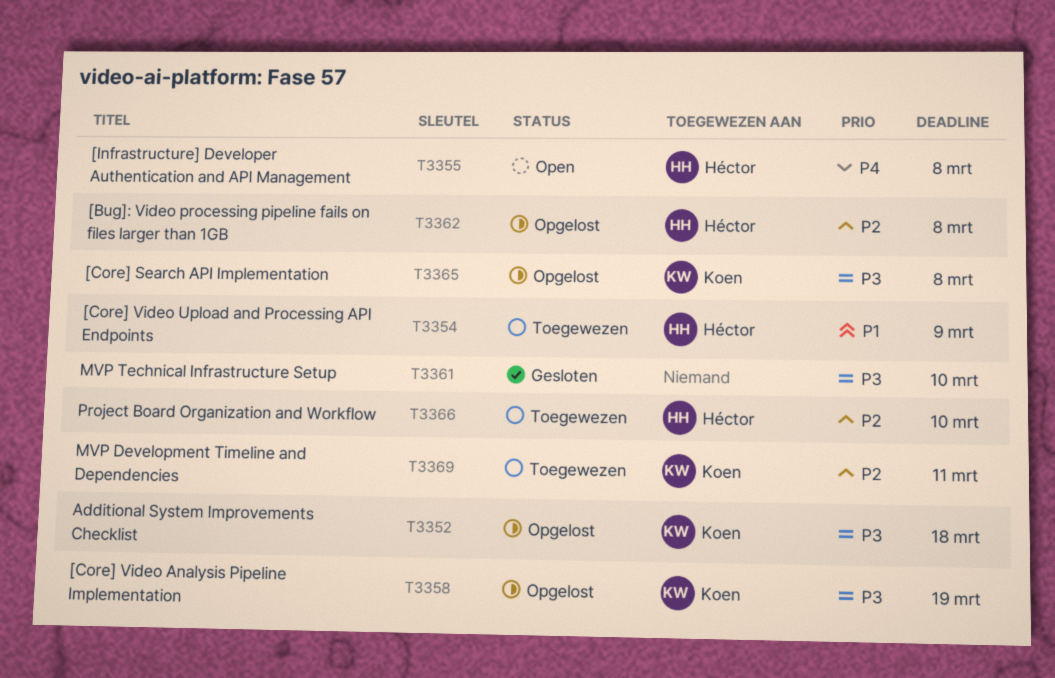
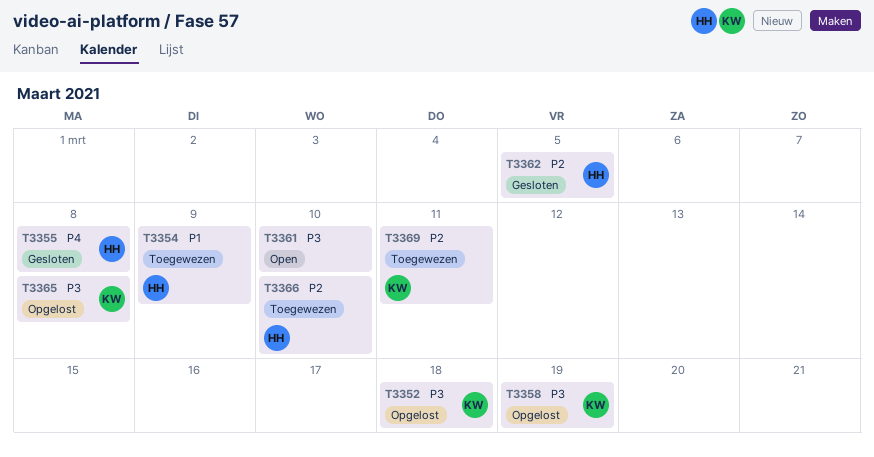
T3355, status: Open -> Gesloten
T3361, status: Gesloten -> Open
T3362, status: Opgelost -> Gesloten
T3362, due: Mar 8 -> Mar 5

